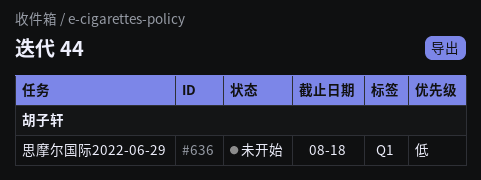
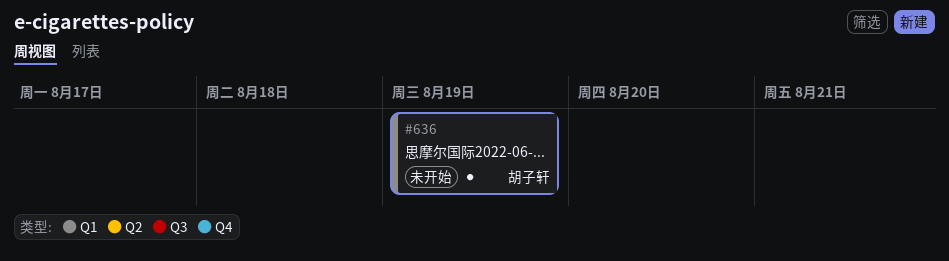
#636, due: Aug 18 -> Aug 19

